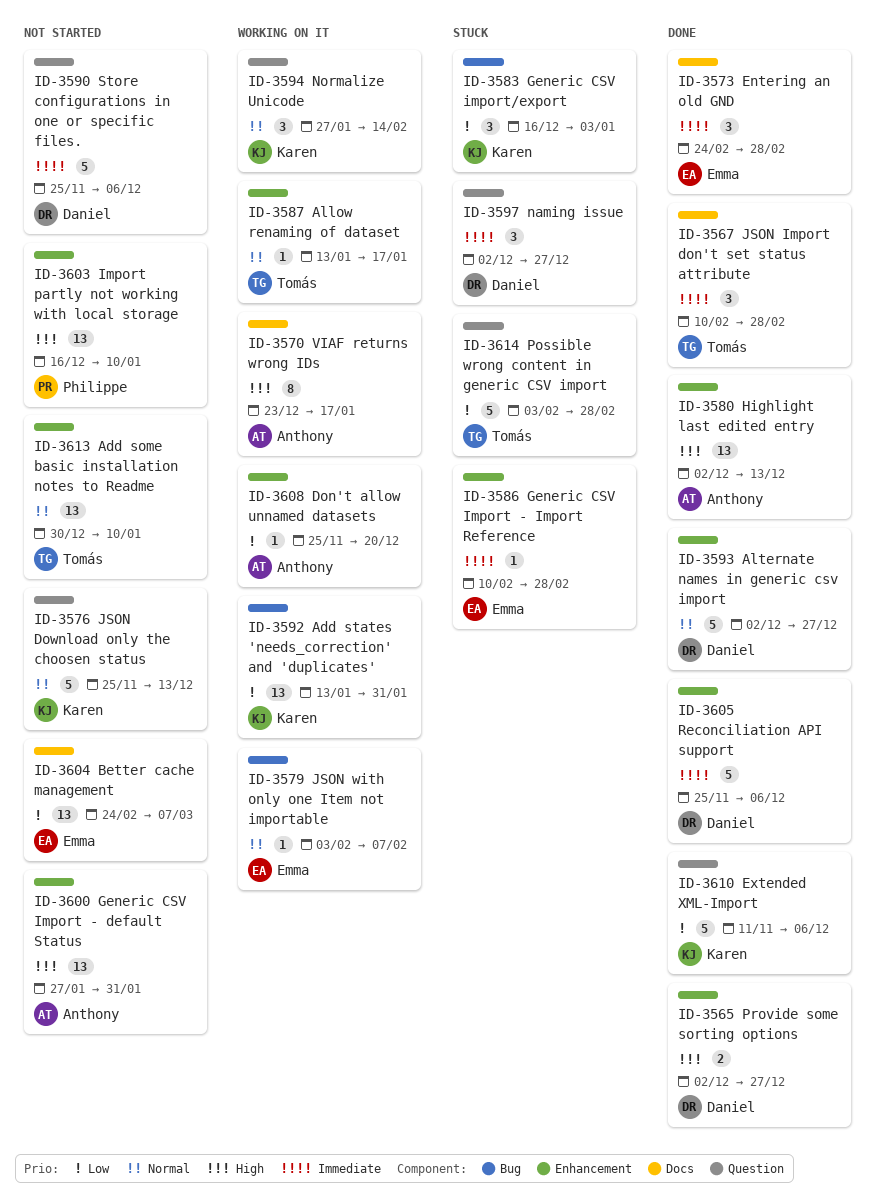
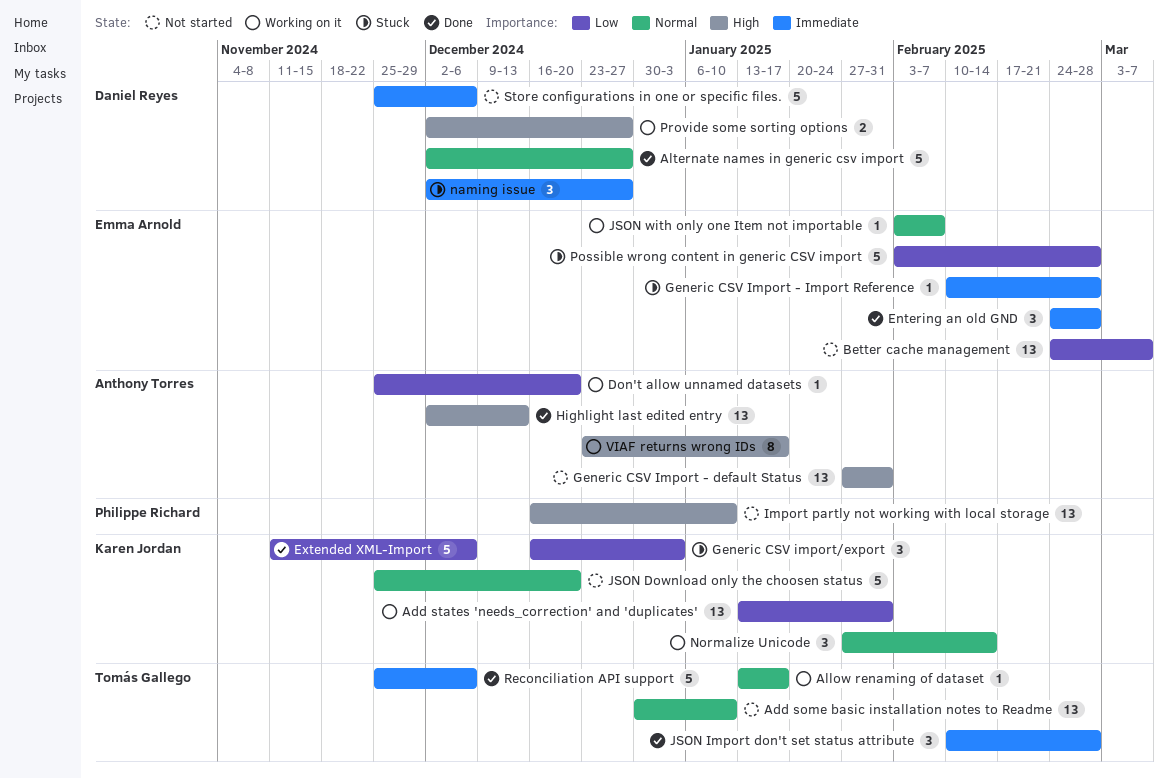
JSON Download only the choosen status, due: Dec 13 -> Dec 20
Possible wrong content in generic CSV import, owner: Tomás Gallego -> Emma Arnold
Provide some sorting options, status: Done -> Working on it
Reconciliation API support, owner: Daniel Reyes -> Tomás Gallego

